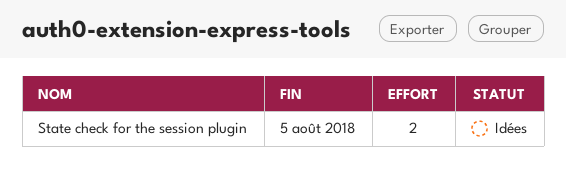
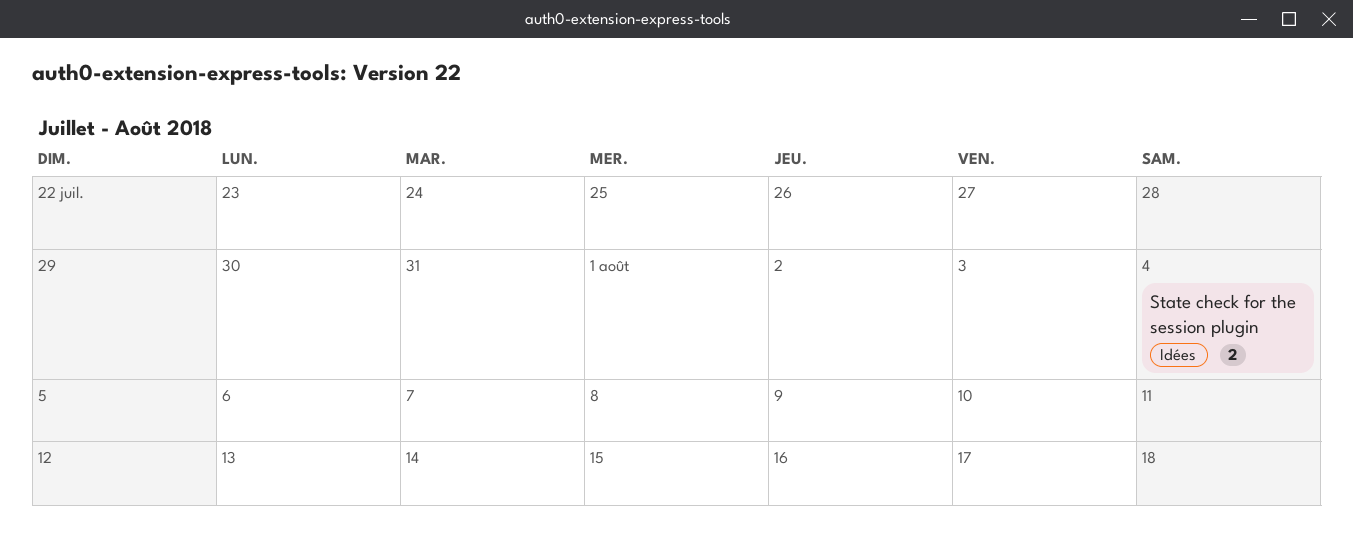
State check for the session plugin, due: Aug 5 -> Aug 4

